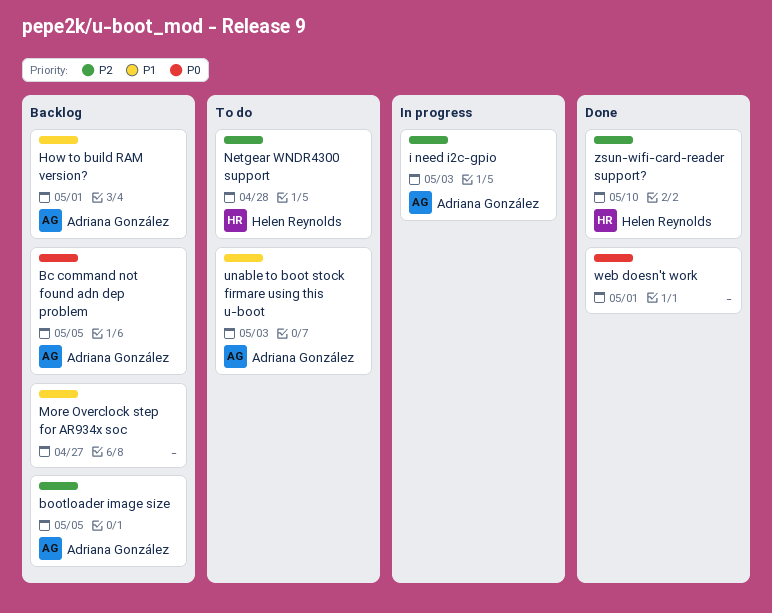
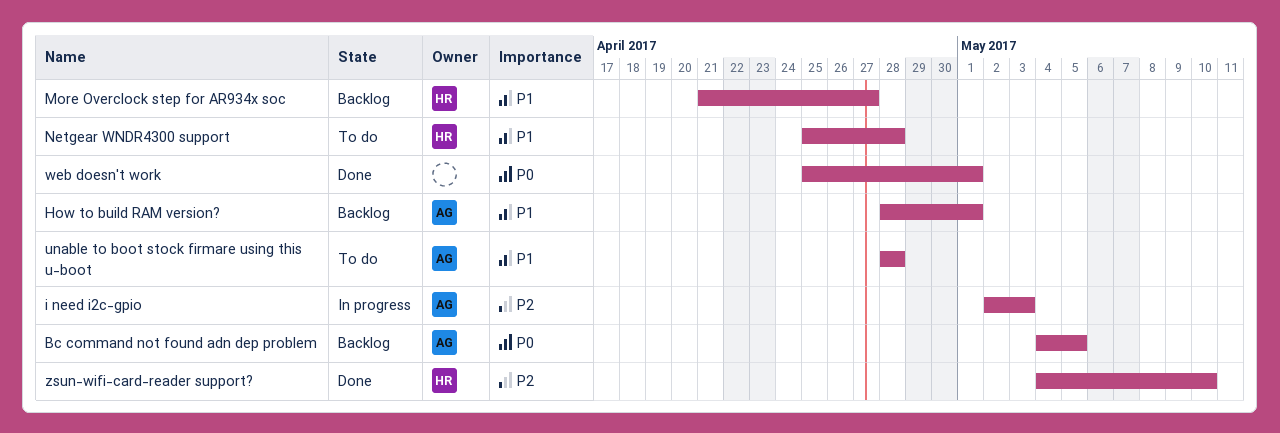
bootloader image size: present -> none
More Overclock step for AR934x soc, owner: none -> Helen Reynolds
Netgear WNDR4300 support, priority: P2 -> P1
unable to boot stock firmare using this u-boot, due: May 3 -> Apr 28

